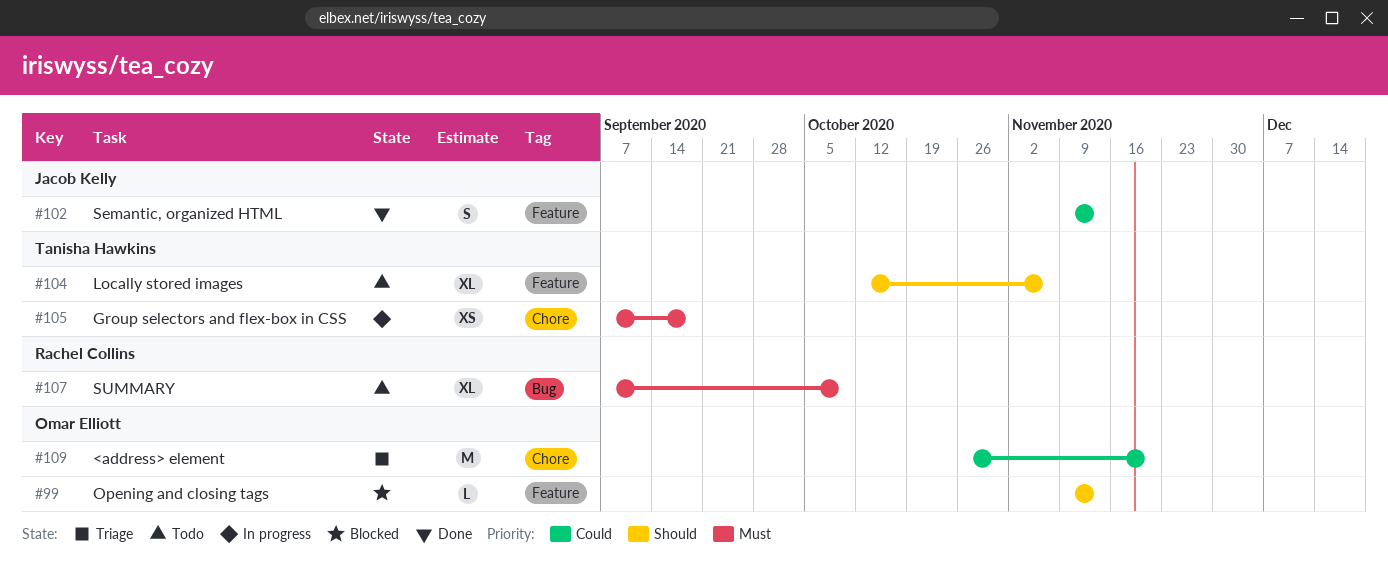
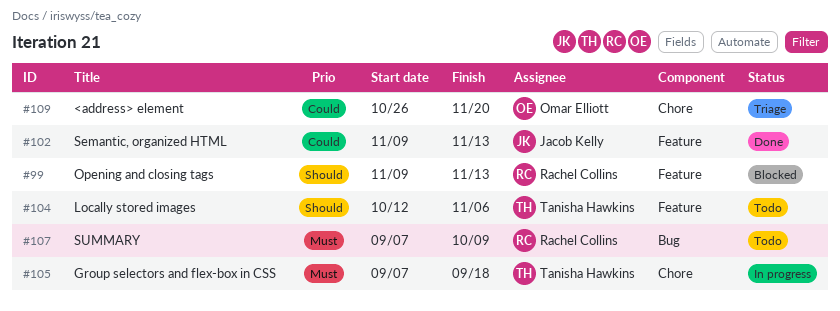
#99, owner: Omar Elliott -> Rachel Collins

